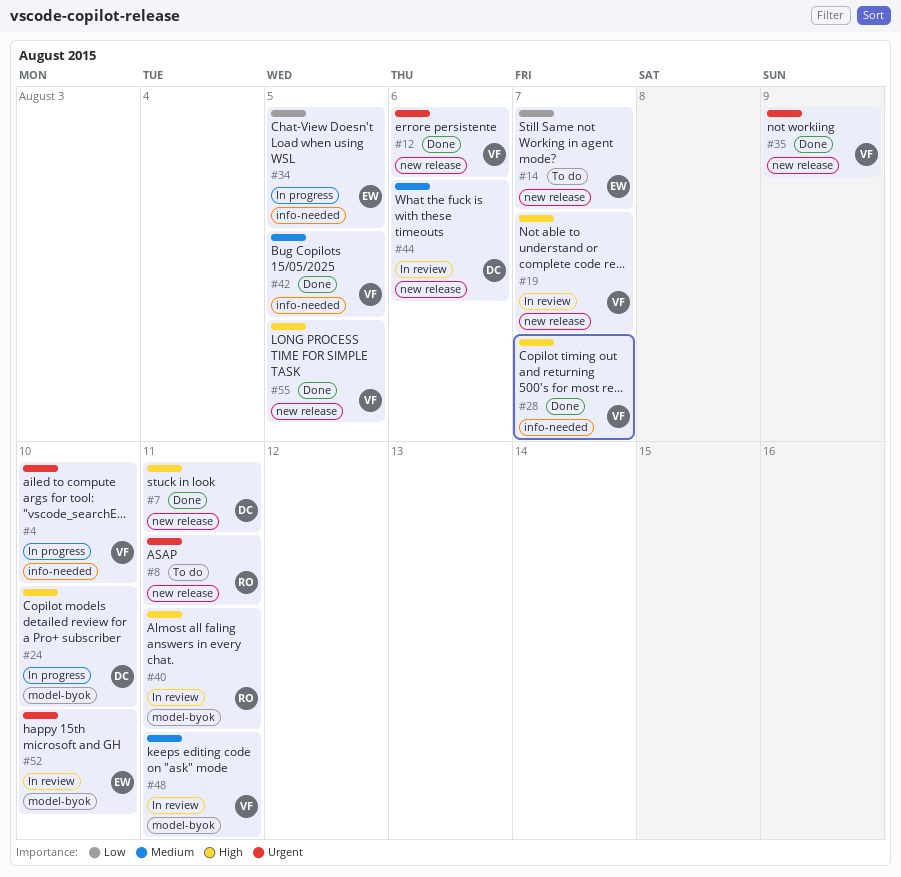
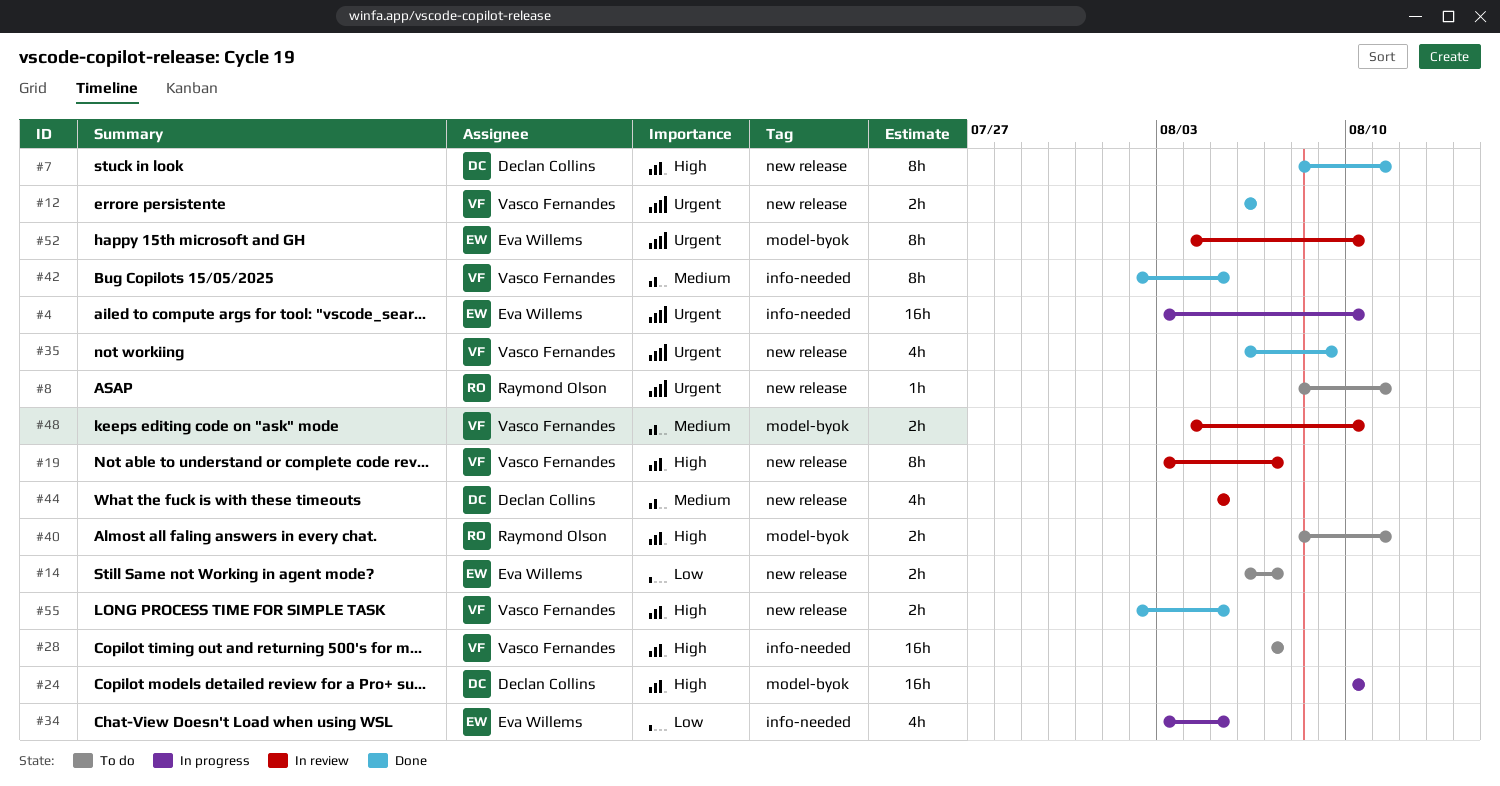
#4, owner: Vasco Fernandes -> Eva Willems
#28, status: Done -> To do
#40, status: In review -> To do
#44, due: Aug 6 -> Aug 5
#48, due: Aug 11 -> Aug 10

